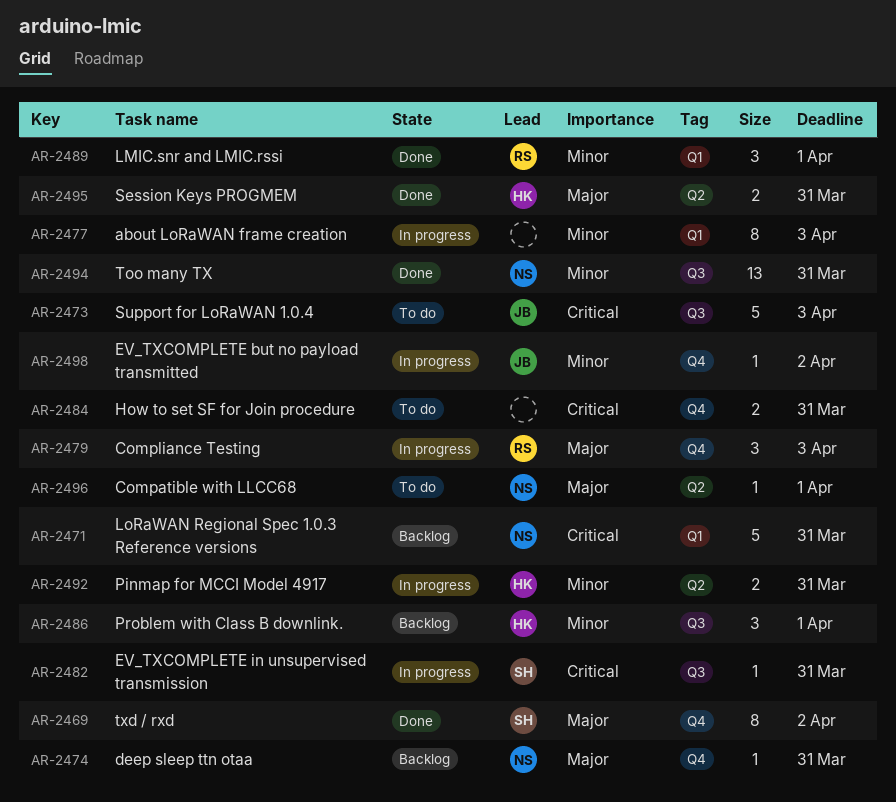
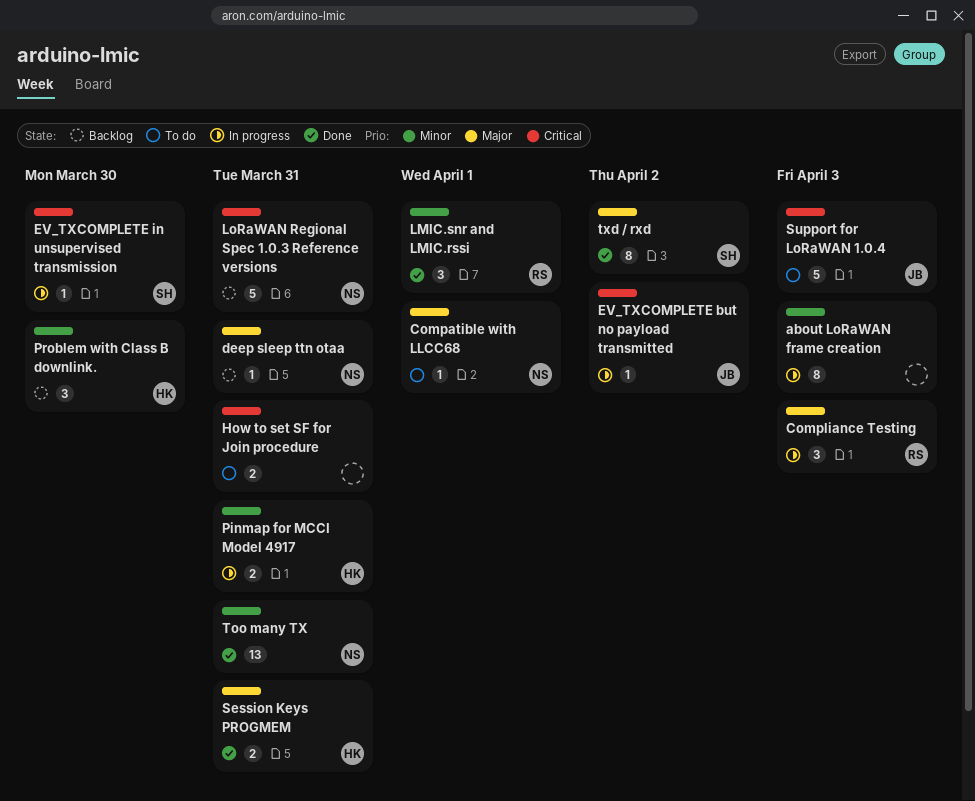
EV_TXCOMPLETE but no payload transmitted, priority: Minor -> Critical
EV_TXCOMPLETE in unsupervised transmission, due: Mar 31 -> Mar 30
Problem with Class B downlink., due: Apr 1 -> Mar 30

